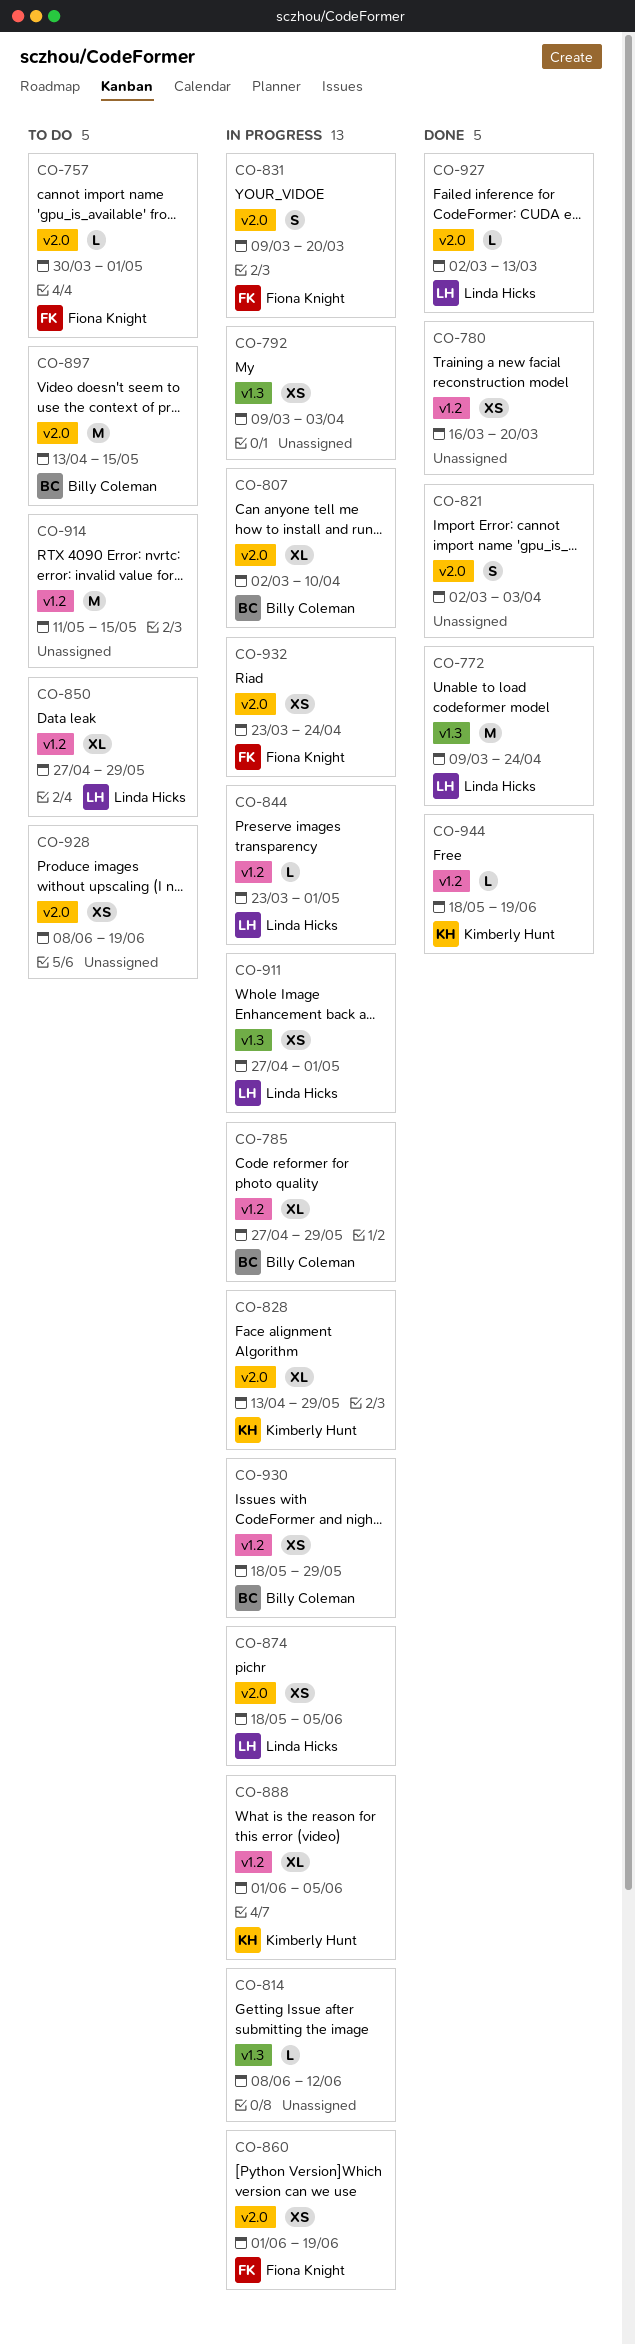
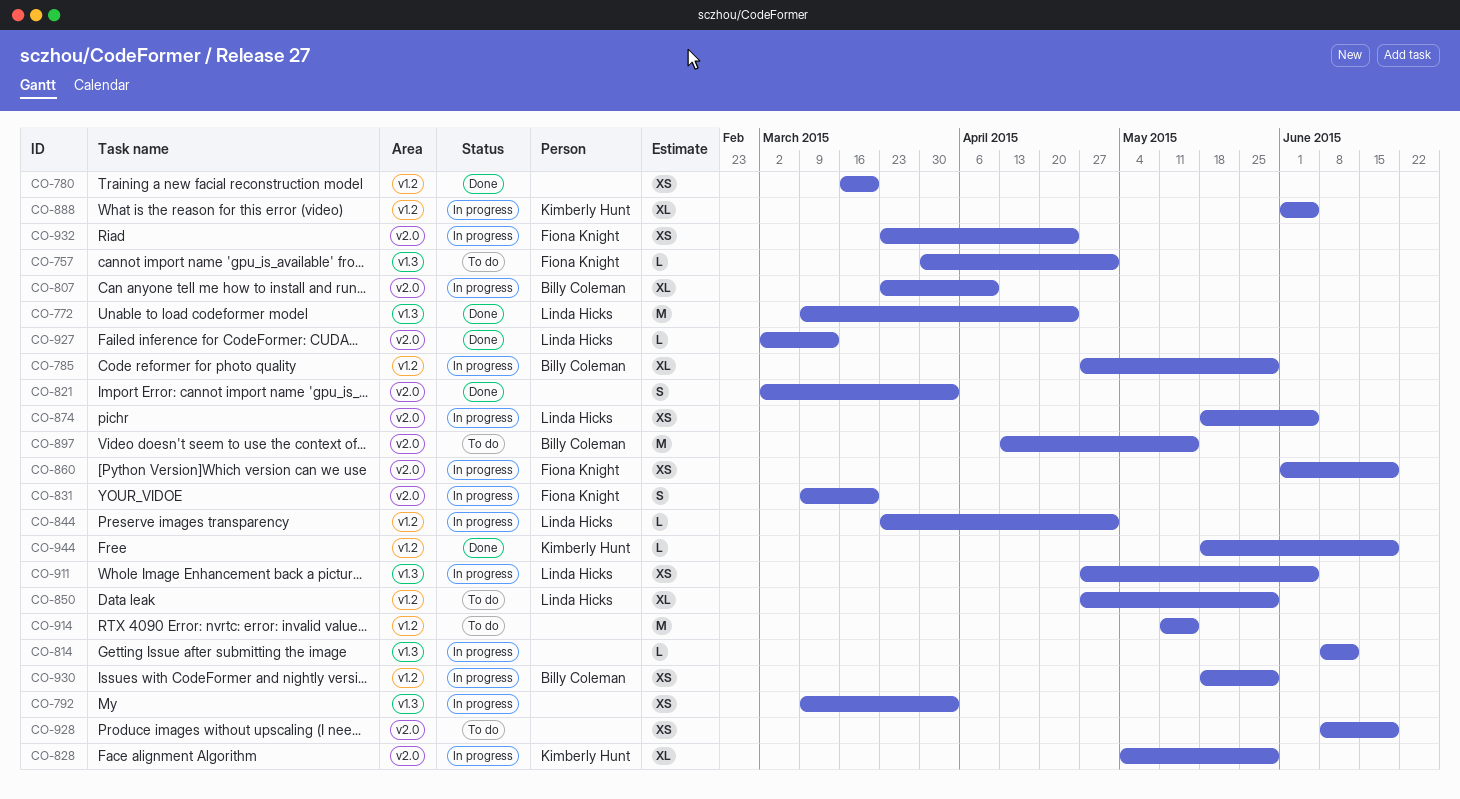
CO-757, label: v2.0 -> v1.3
CO-807, start: Mar 2 -> Mar 23
CO-828, start: Apr 13 -> May 4
CO-911, due: May 1 -> Jun 5

